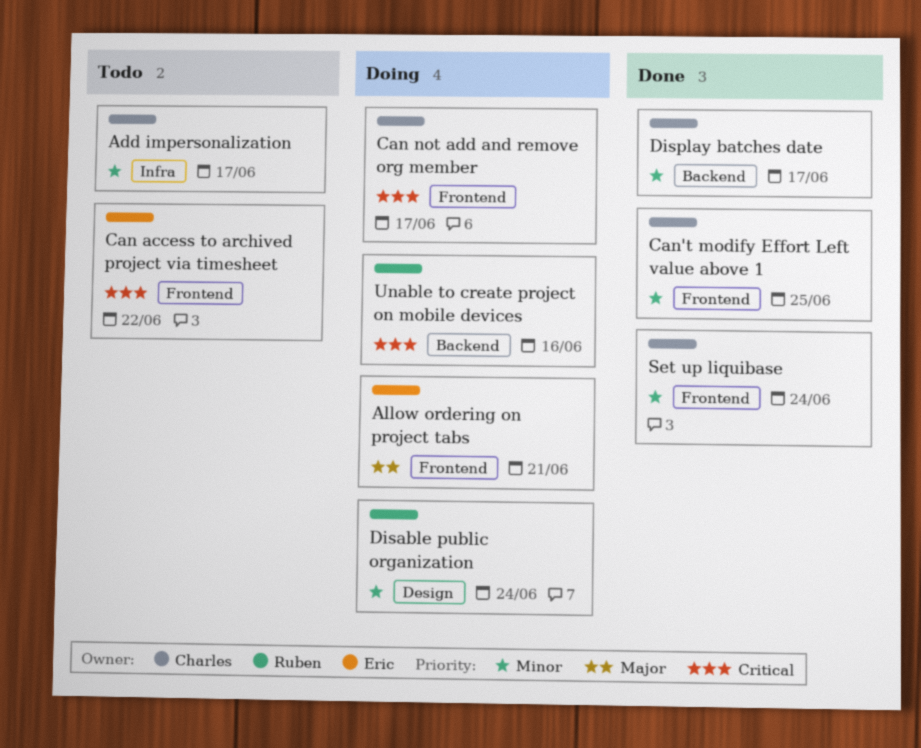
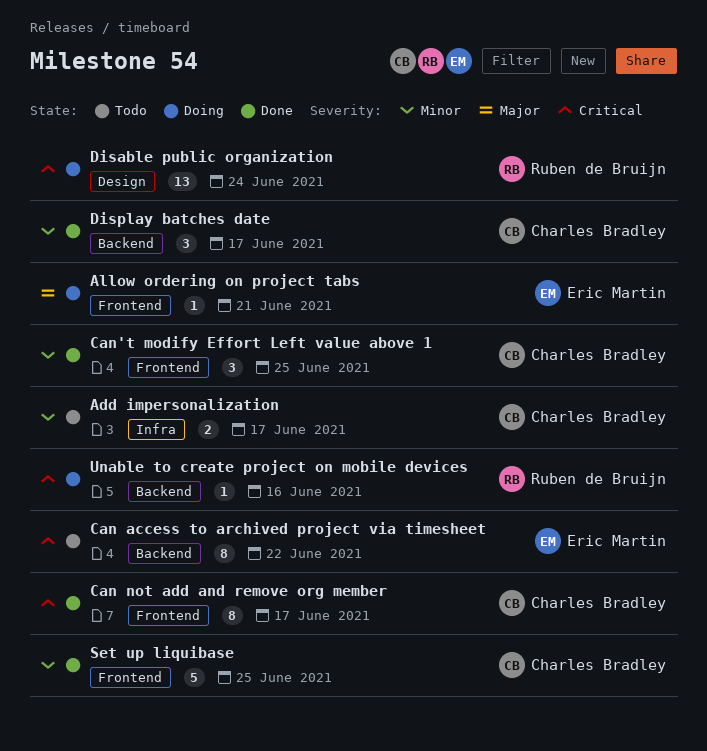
Can access to archived project via timesheet, label: Frontend -> Backend
Can not add and remove org member, status: Doing -> Done
Disable public organization, priority: Minor -> Critical
Set up liquibase, due: Jun 24 -> Jun 25

